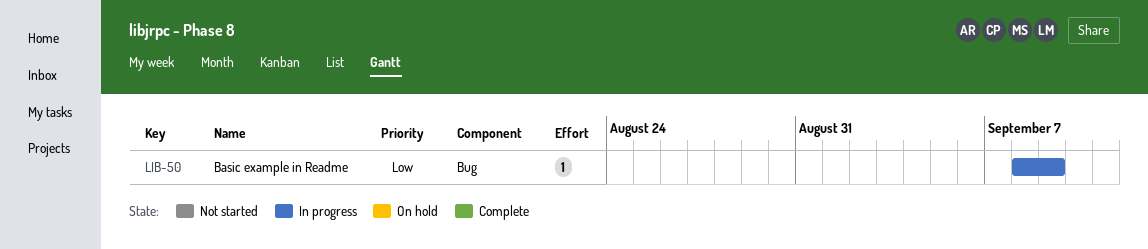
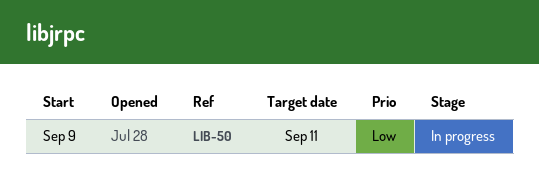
LIB-50, start: Sep 8 -> Sep 9
LIB-50, due: Sep 9 -> Sep 11

